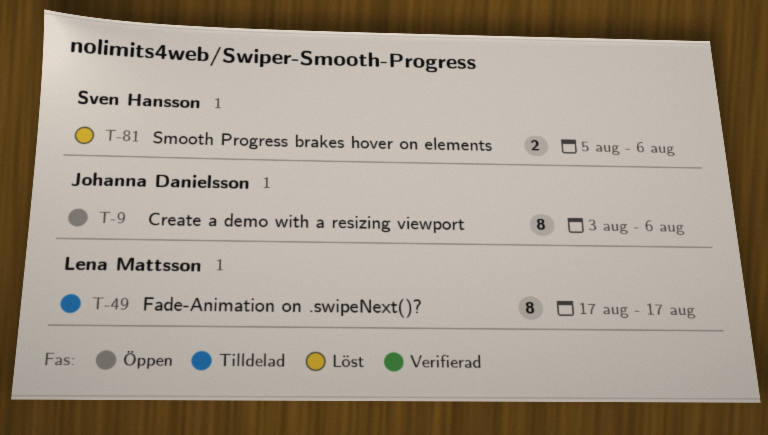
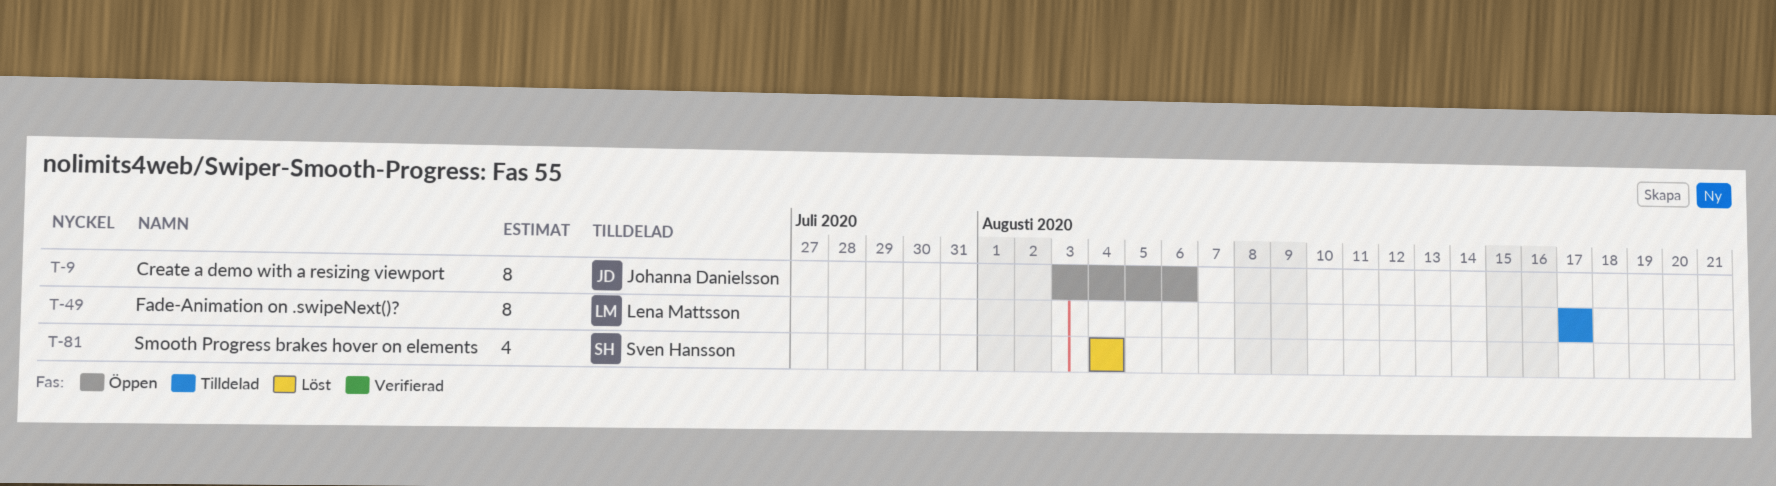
T-81, estimate: 2 -> 4
T-81, start: Aug 5 -> Aug 4
T-81, due: Aug 6 -> Aug 4

